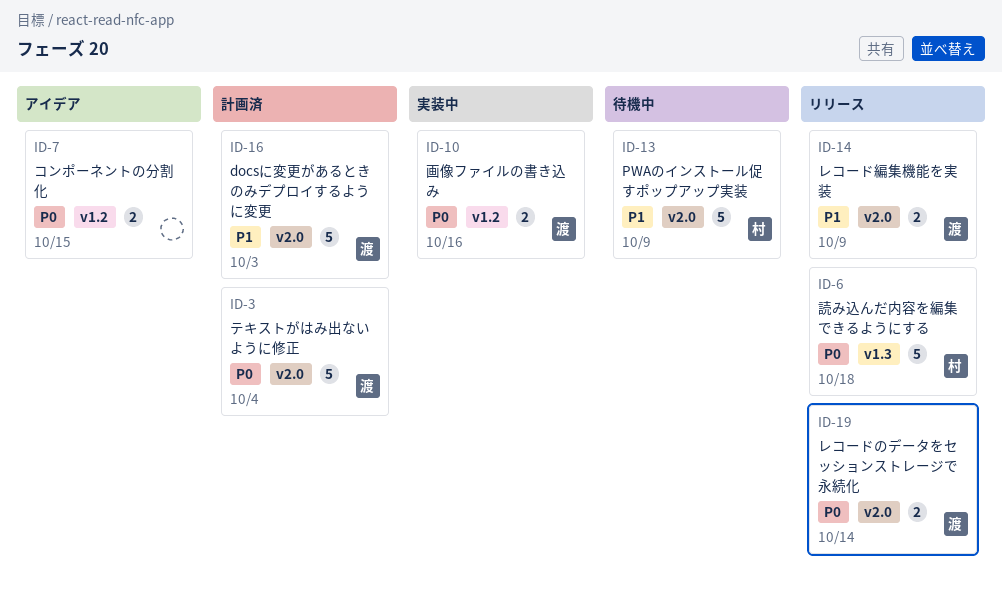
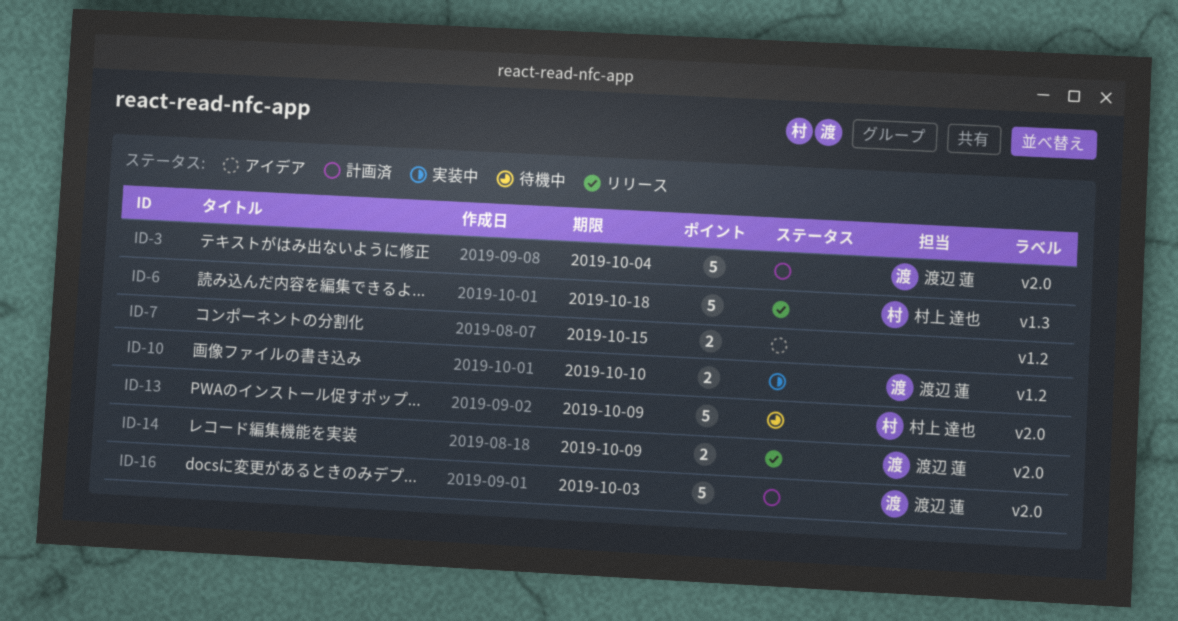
ID-10, due: Oct 16 -> Oct 10
ID-19: present -> none

